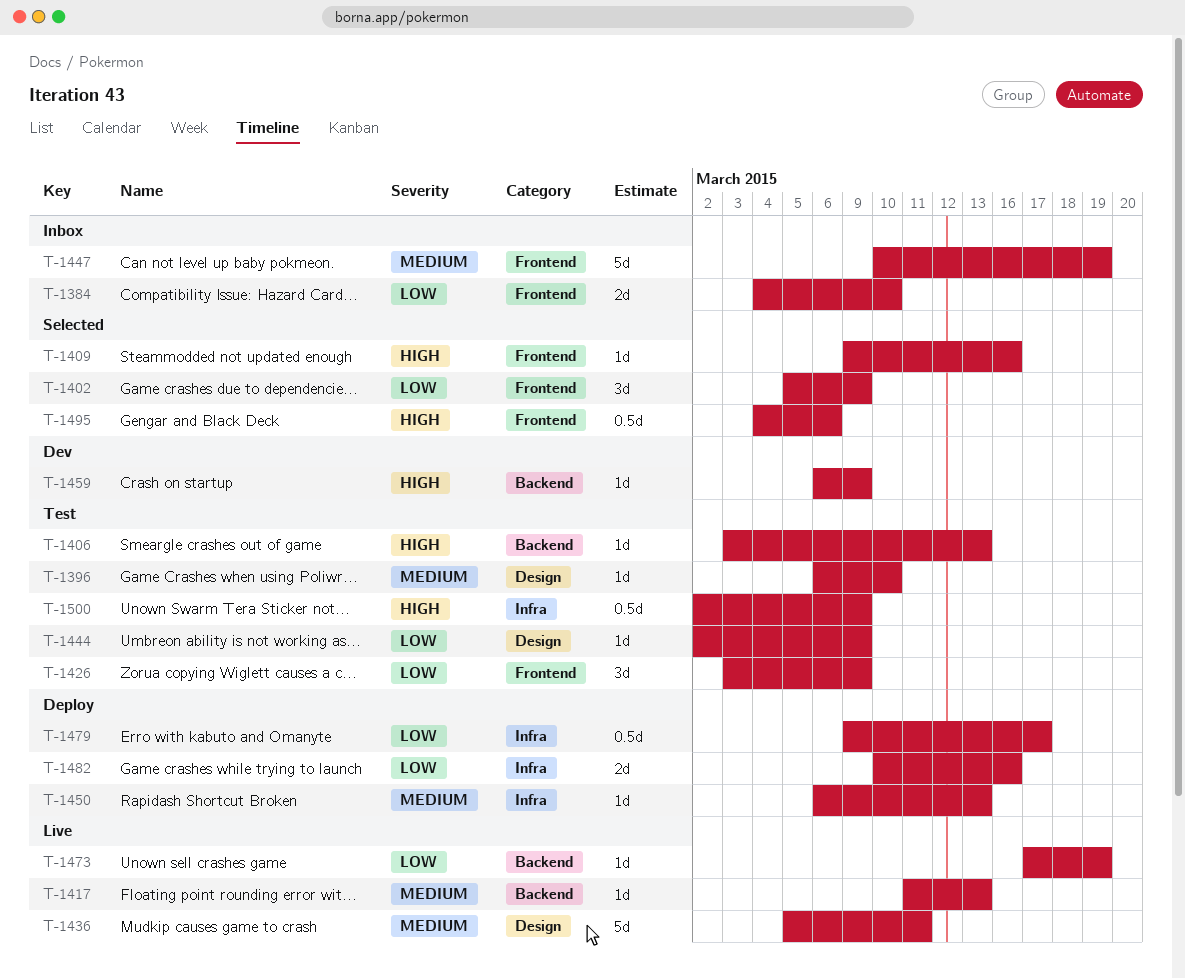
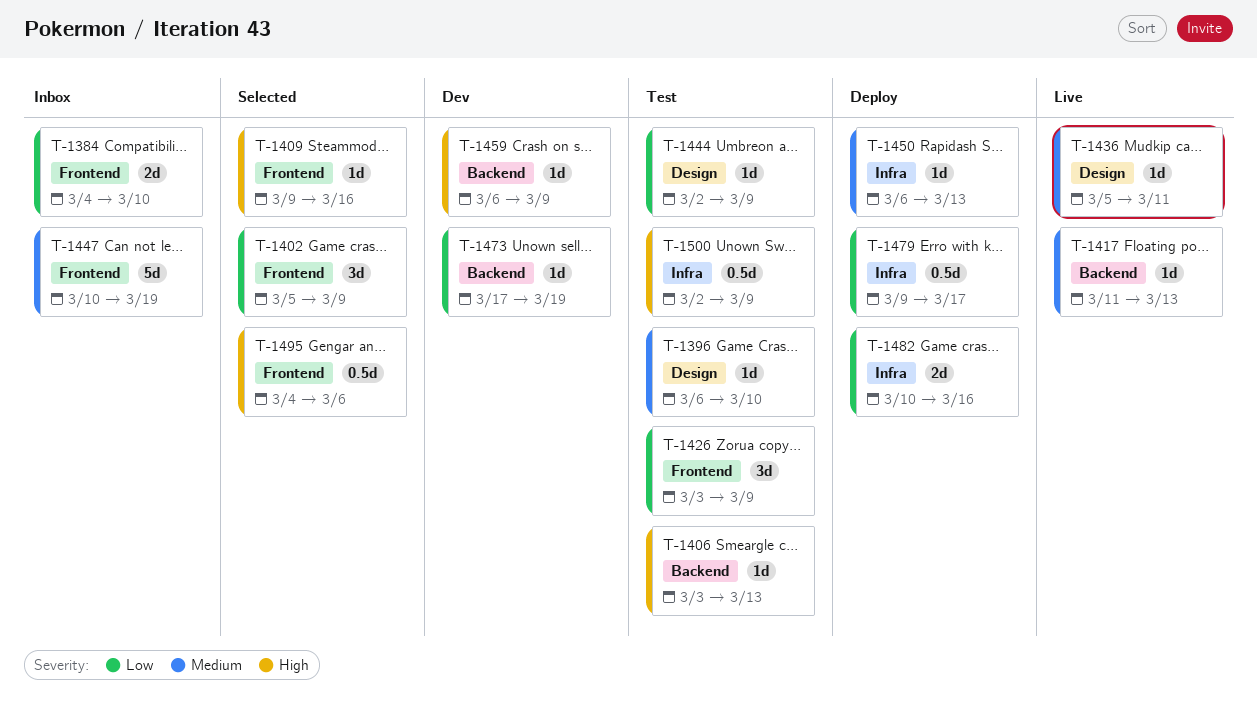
T-1436, estimate: 5d -> 1d
T-1473, status: Live -> Dev

